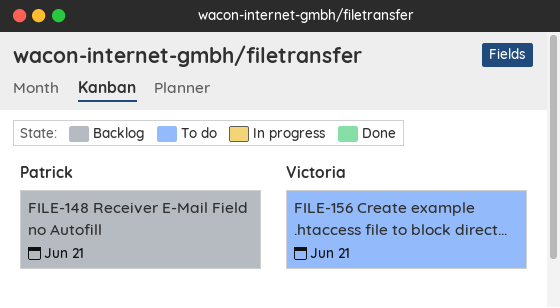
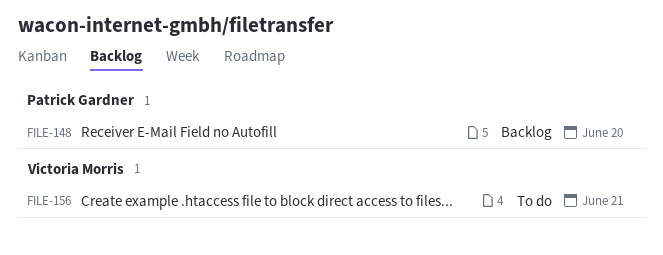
FILE-148, due: Jun 21 -> Jun 20

